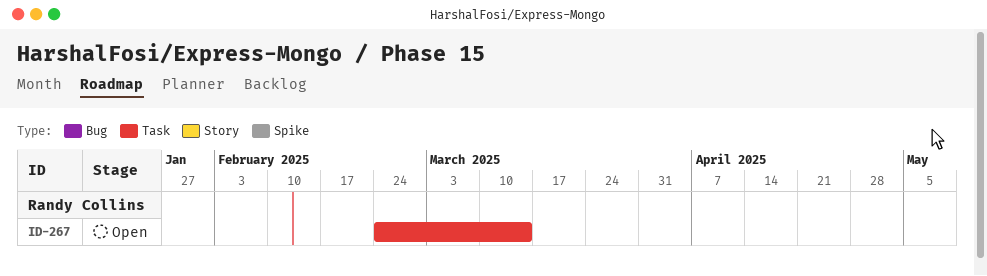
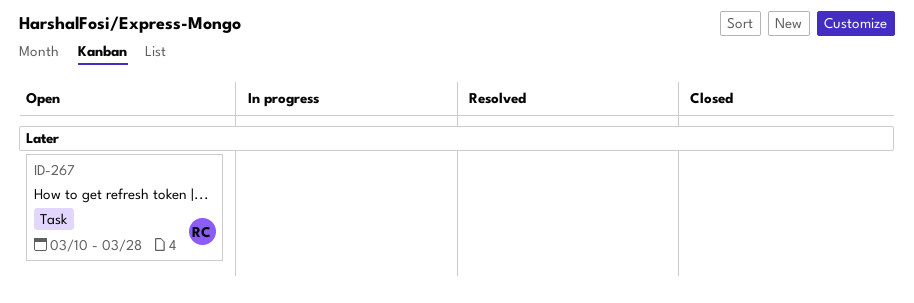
ID-267, start: Feb 24 -> Mar 10
ID-267, due: Mar 14 -> Mar 28

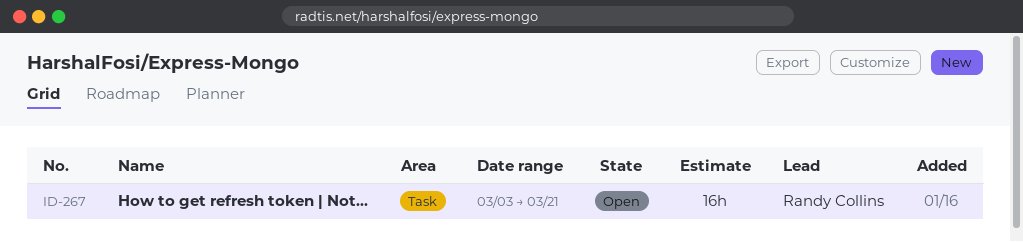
ID-267, start: Mar 10 -> Mar 3
ID-267, due: Mar 28 -> Mar 21

